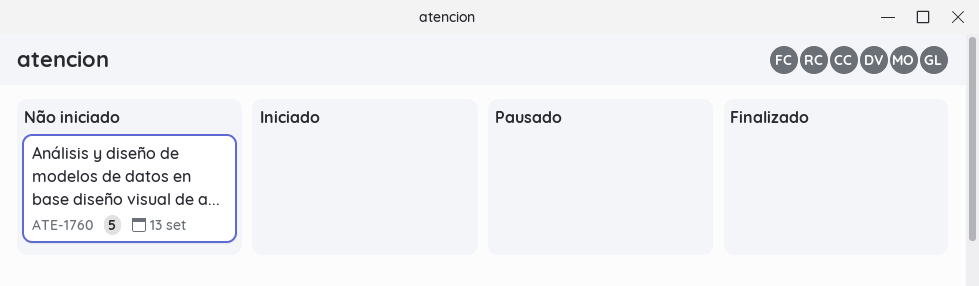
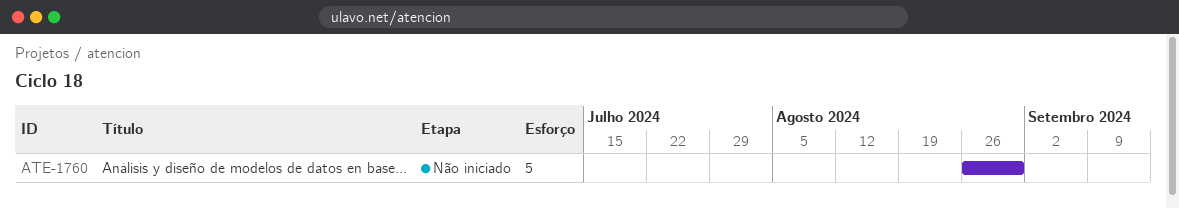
ATE-1760, due: Sep 13 -> Aug 30

